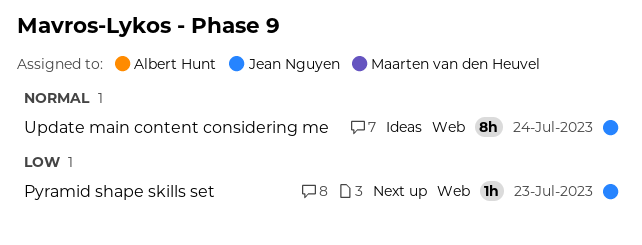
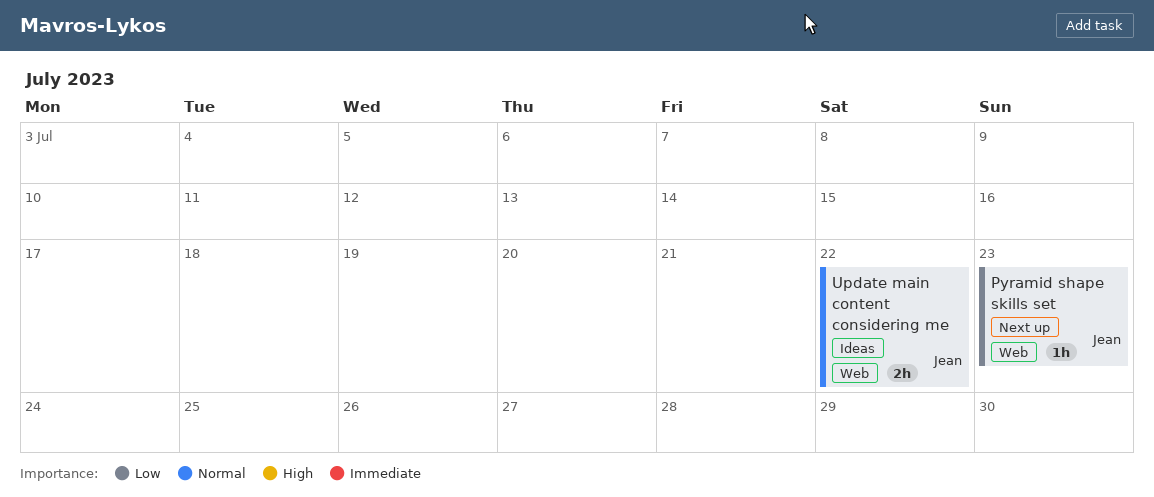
Update main content considering me, estimate: 8h -> 2h
Update main content considering me, due: Jul 24 -> Jul 22

